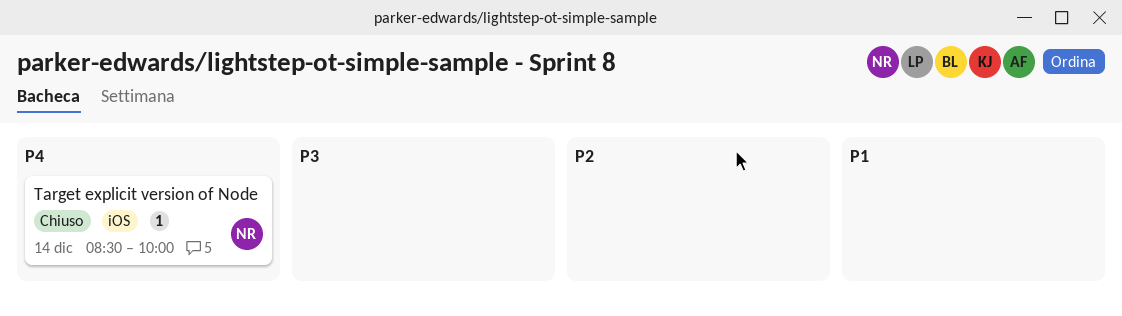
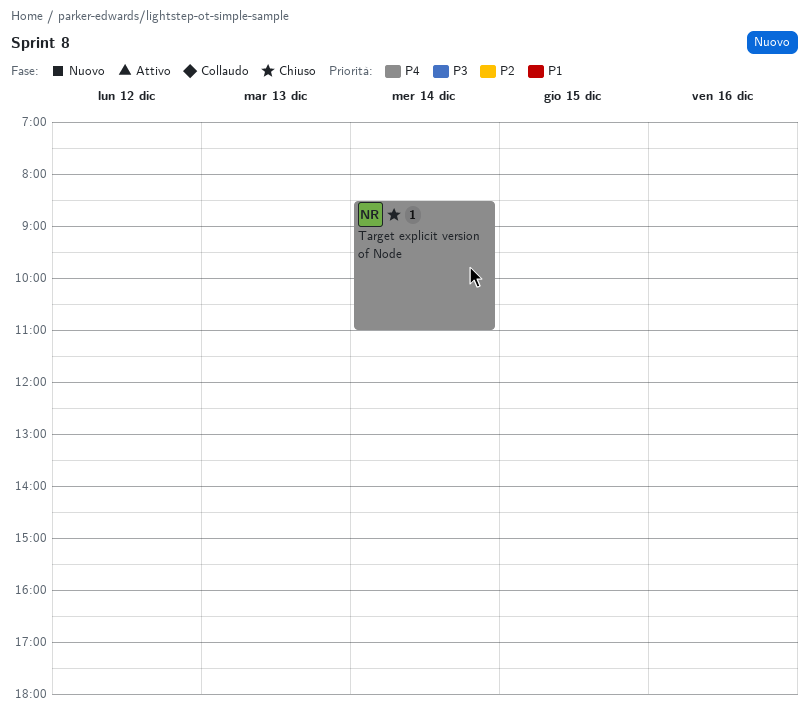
Target explicit version of Node, ends: 10:00 -> 11:00

